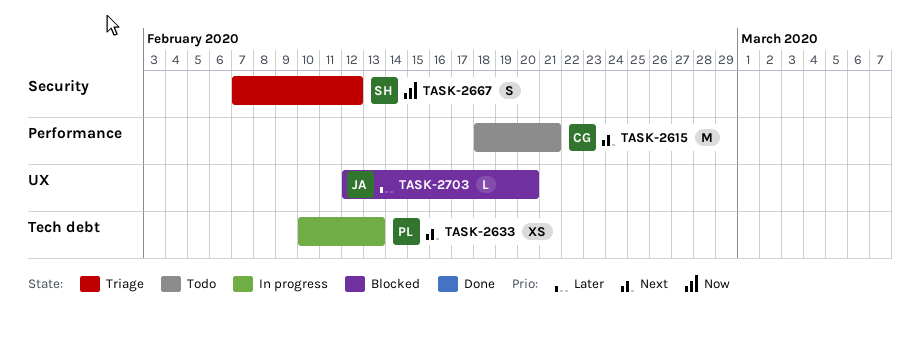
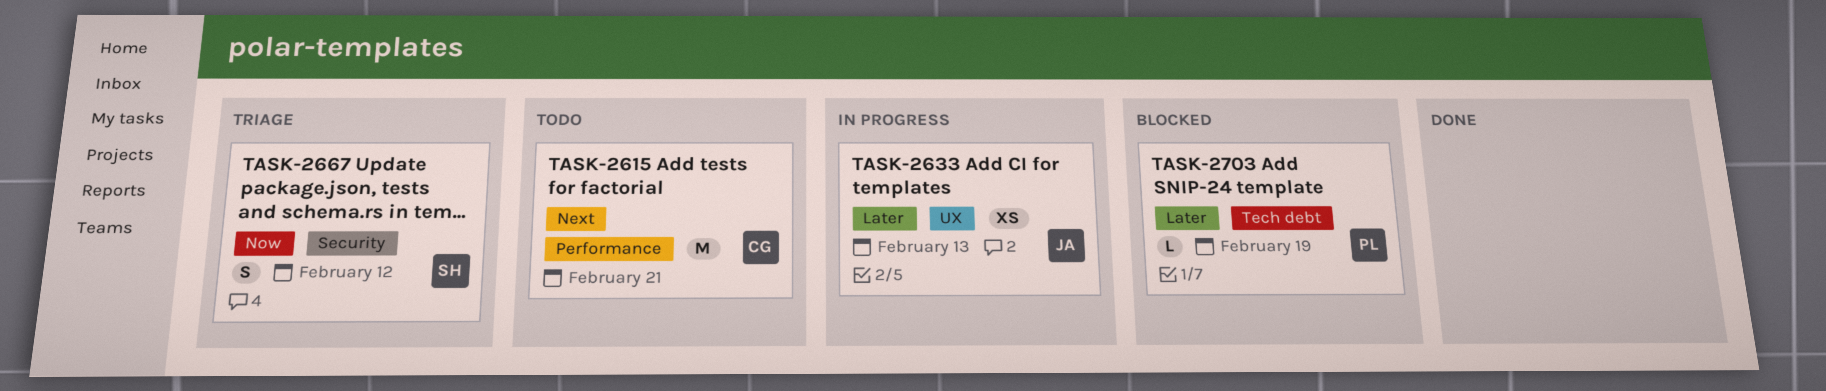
TASK-2633, owner: PL -> JA
TASK-2633, priority: Next -> Later
TASK-2633, label: Tech debt -> UX
TASK-2703, owner: JA -> PL
TASK-2703, label: UX -> Tech debt
TASK-2703, due: Feb 20 -> Feb 19

